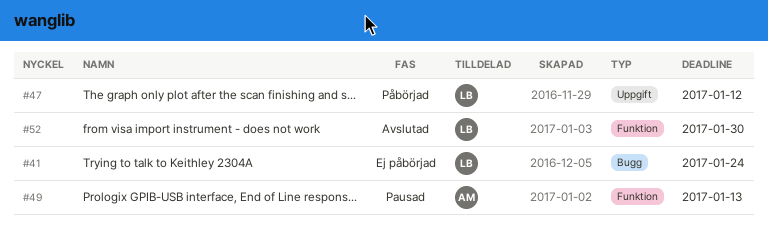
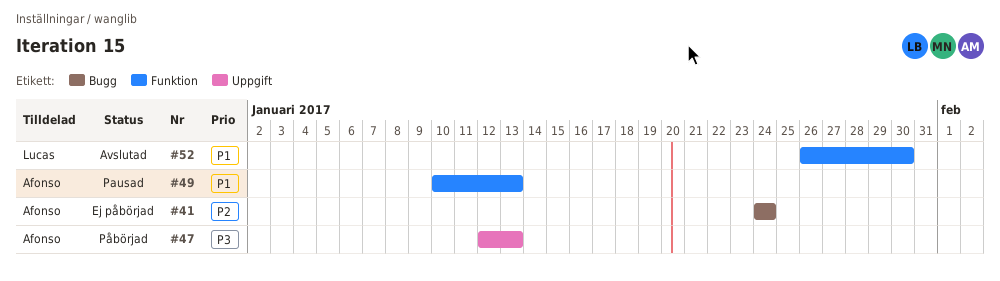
#41, owner: Lucas -> Afonso
#47, owner: Lucas -> Afonso
#47, due: Jan 12 -> Jan 13

